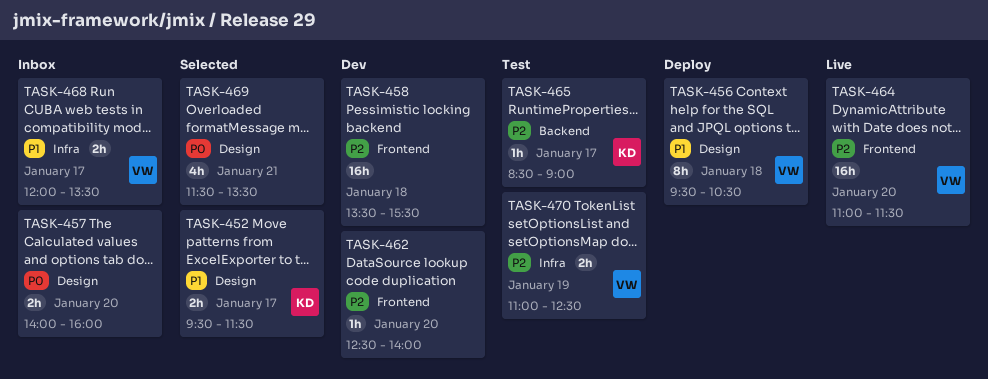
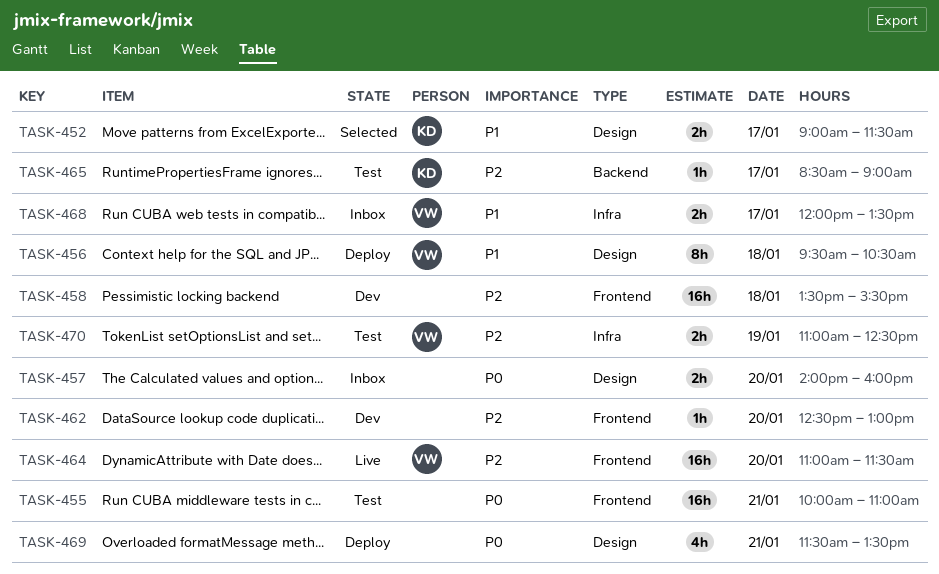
TASK-452, begins: 09:30 -> 09:00
TASK-455: none -> present
TASK-462, ends: 14:00 -> 13:00
TASK-469, status: Selected -> Deploy

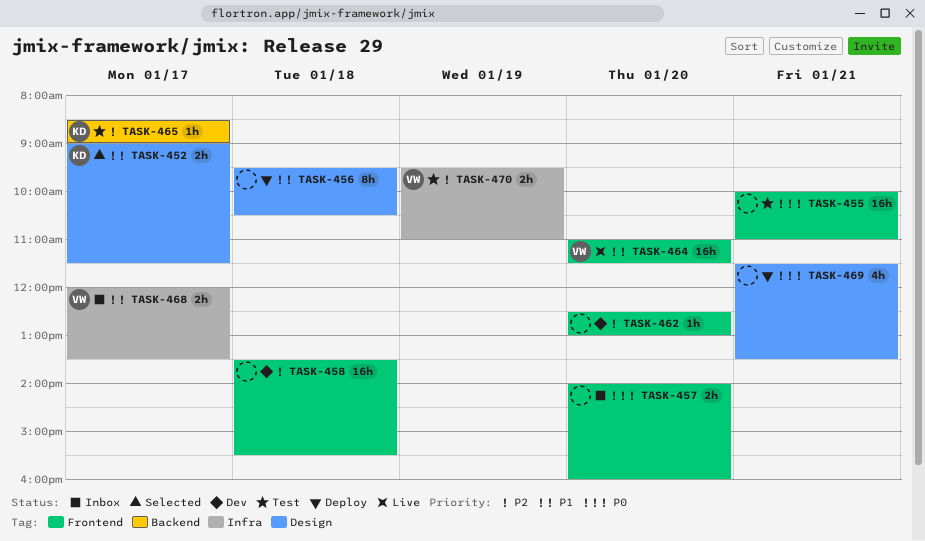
TASK-456, owner: VW -> none
TASK-457, label: Design -> Frontend
TASK-464, priority: P2 -> P1
TASK-470, begins: 11:00 -> 09:30
TASK-470, ends: 12:30 -> 11:00

